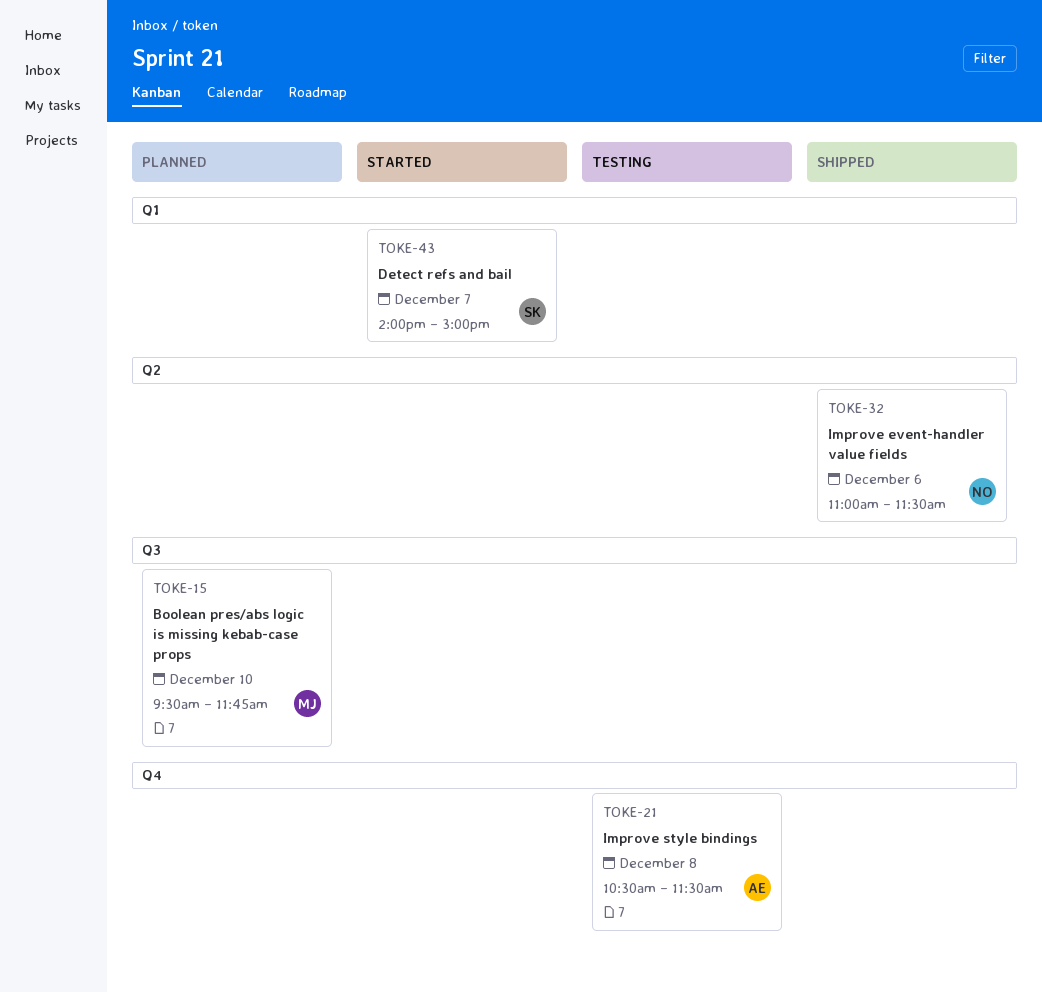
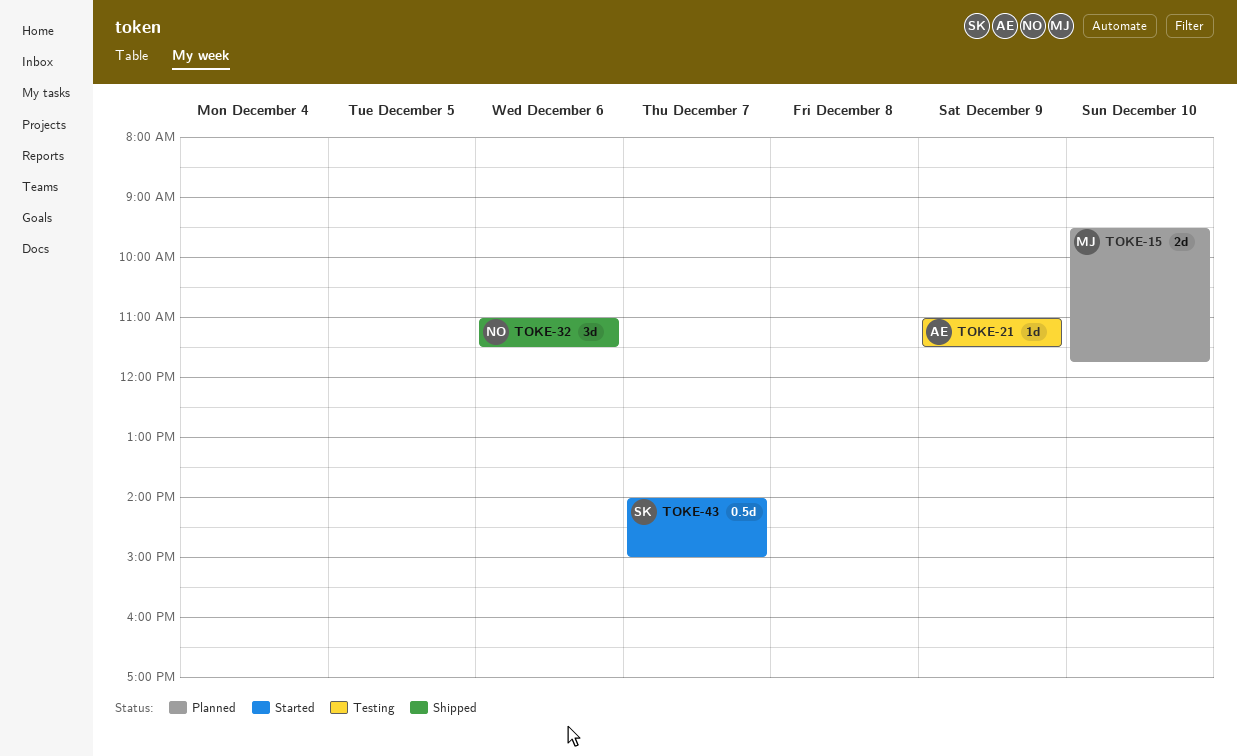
TOKE-21, day: Dec 8 -> Dec 9
TOKE-21, begins: 10:30 -> 11:00

